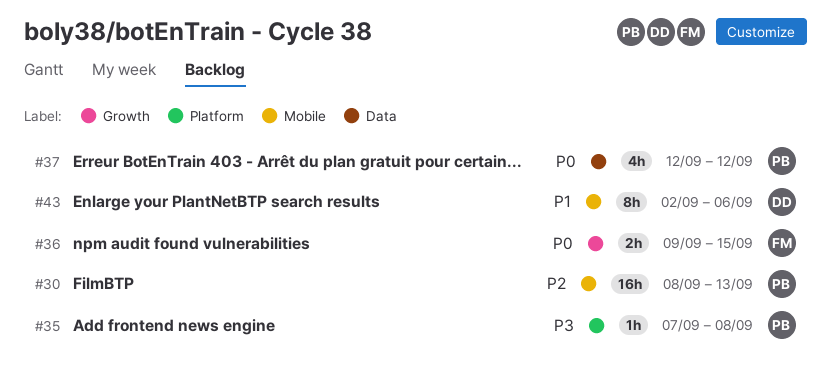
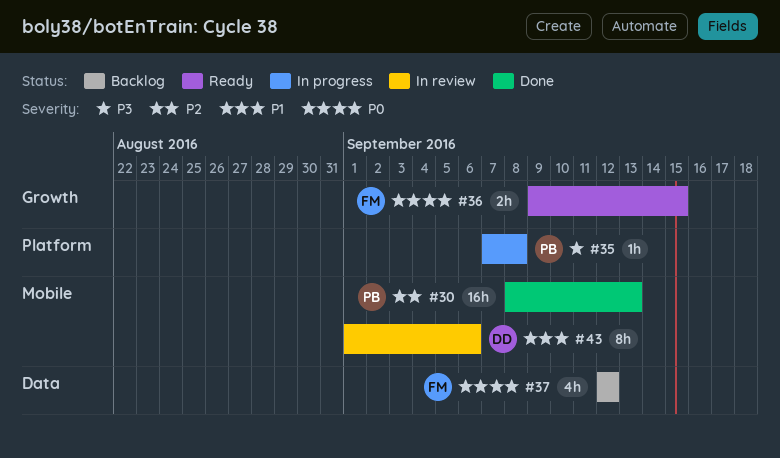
#37, owner: PB -> FM
#43, start: Sep 2 -> Sep 1

